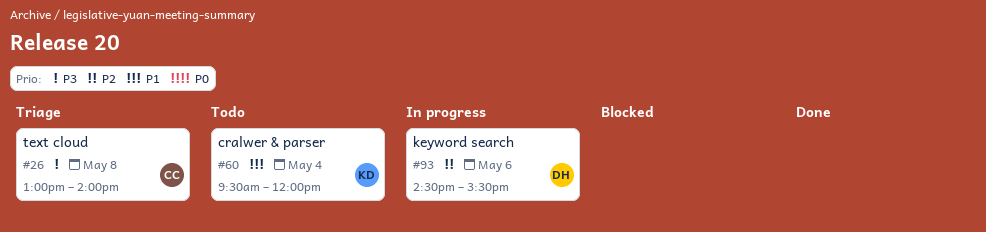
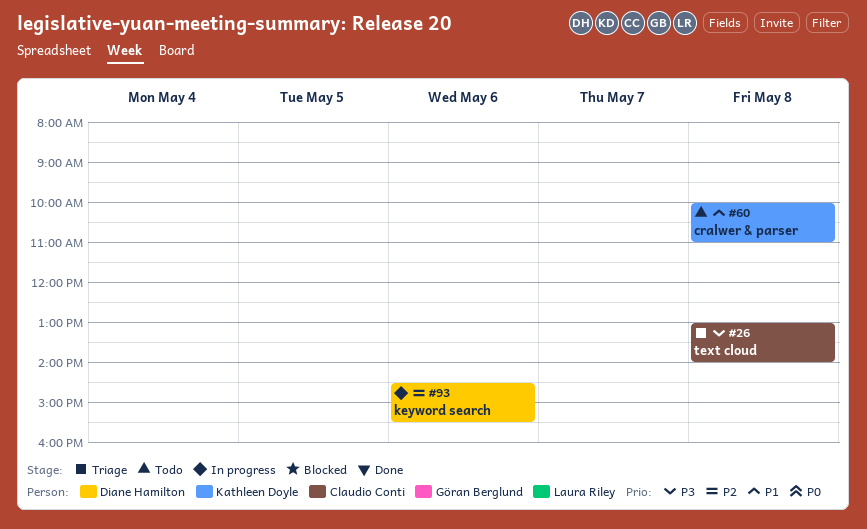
#60, day: May 4 -> May 8
#60, begins: 09:30 -> 10:00
#60, ends: 12:00 -> 11:00

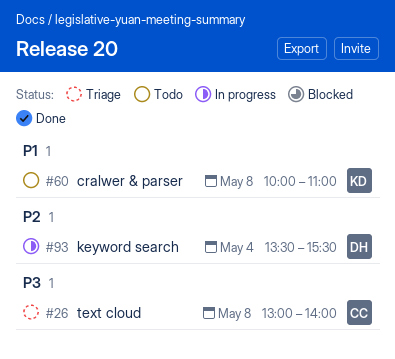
#93, day: May 6 -> May 4
#93, begins: 14:30 -> 13:30

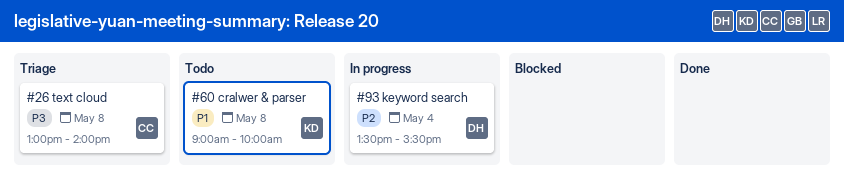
#60, begins: 10:00 -> 09:00
#60, ends: 11:00 -> 10:00

